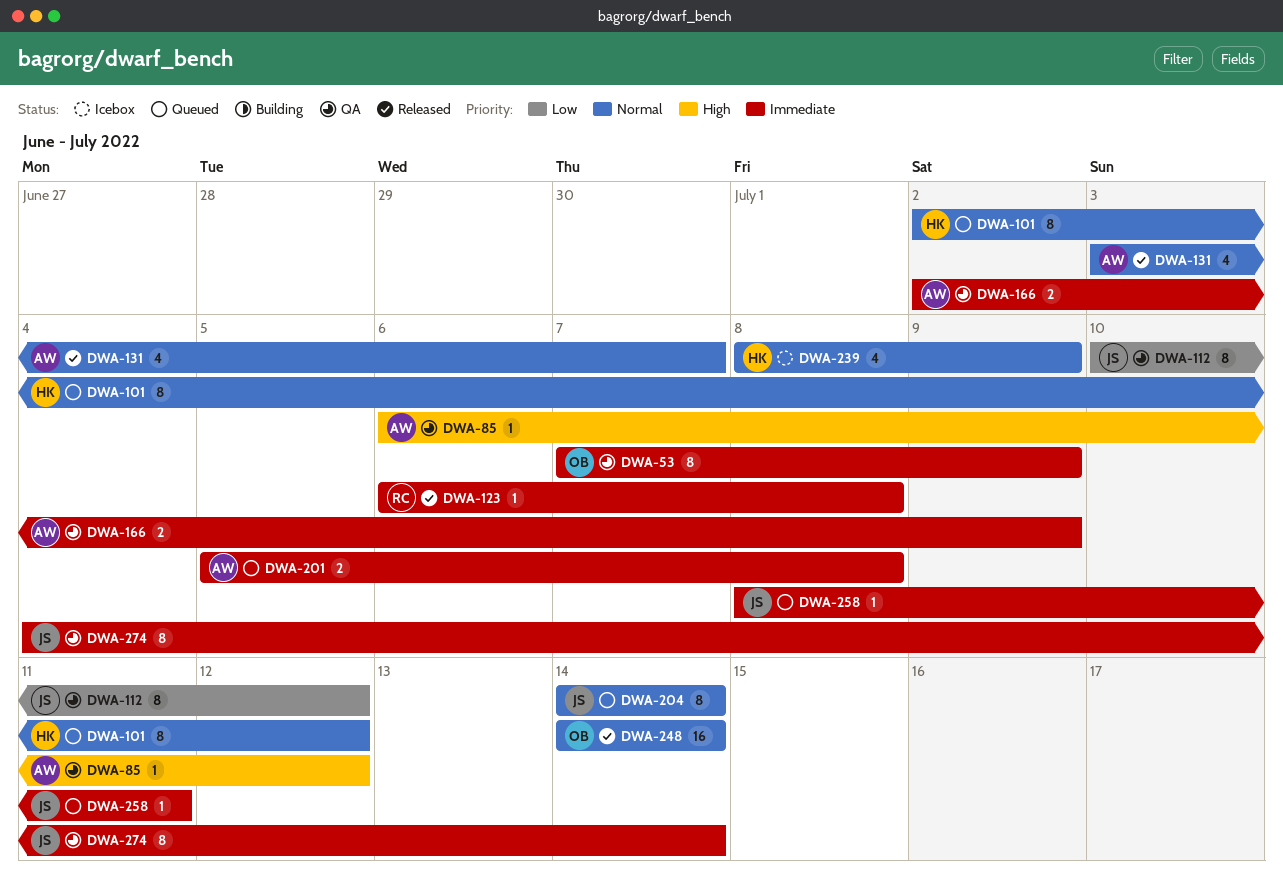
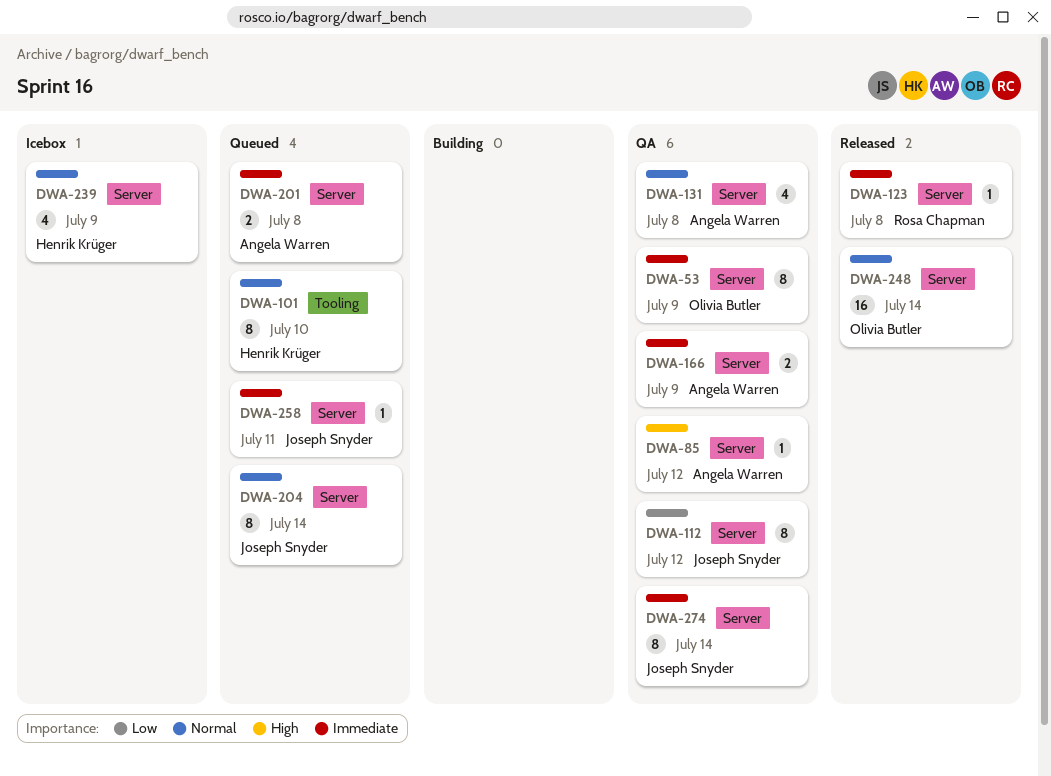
DWA-101, due: Jul 12 -> Jul 10
DWA-131, status: Released -> QA
DWA-131, due: Jul 7 -> Jul 8

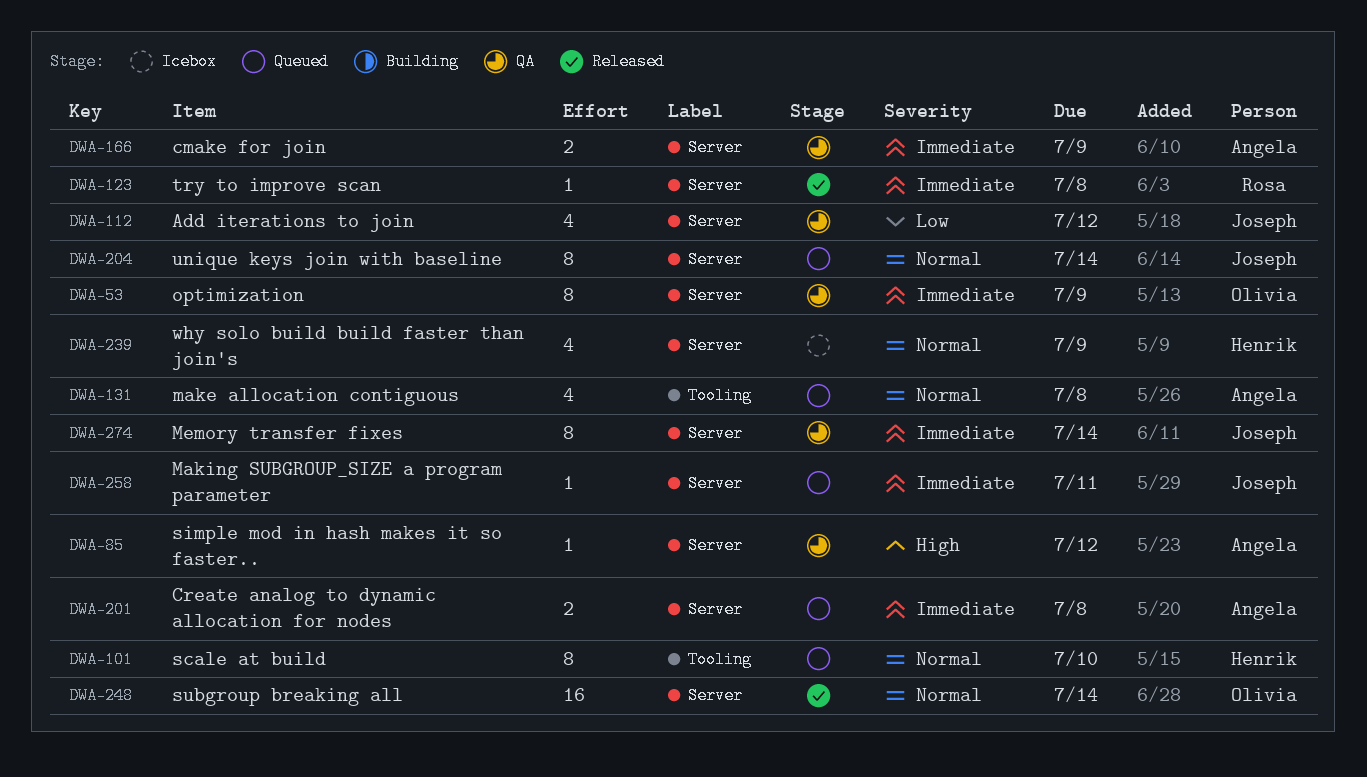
DWA-112, estimate: 8 -> 4
DWA-131, status: QA -> Queued
DWA-131, label: Server -> Tooling

